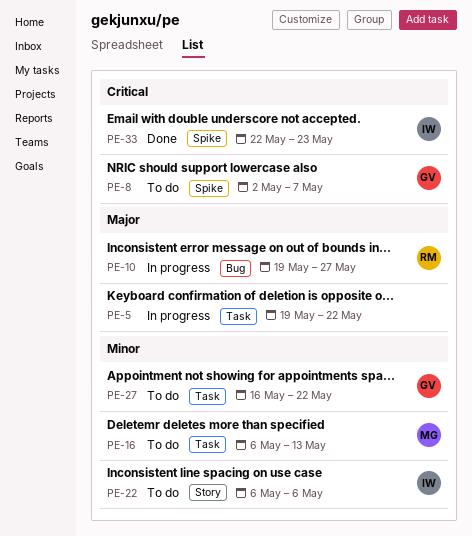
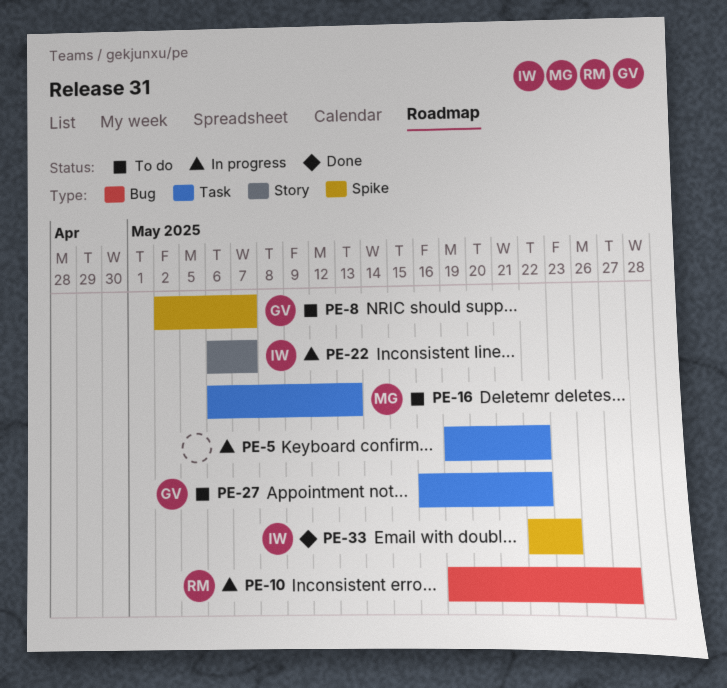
PE-22, status: To do -> In progress
PE-22, due: May 6 -> May 7

